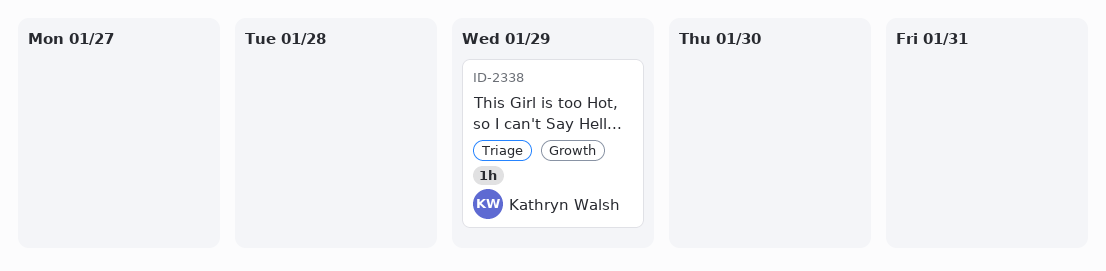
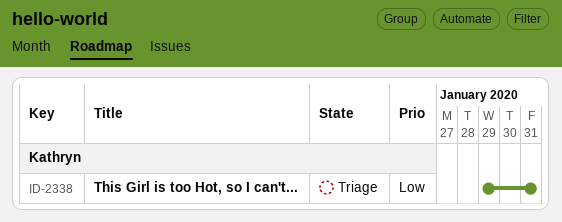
ID-2338, due: Jan 29 -> Jan 31

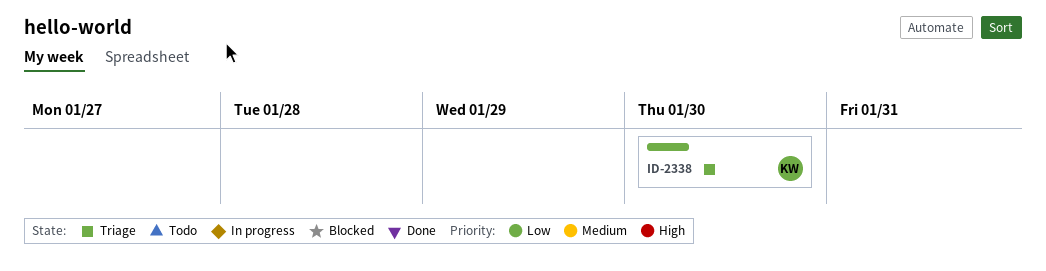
ID-2338, due: Jan 31 -> Jan 30

